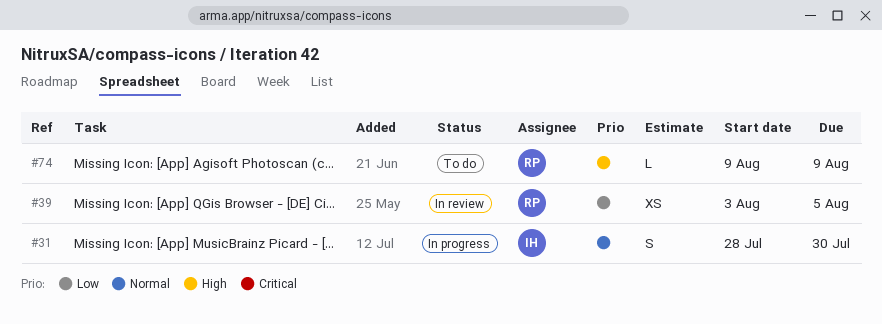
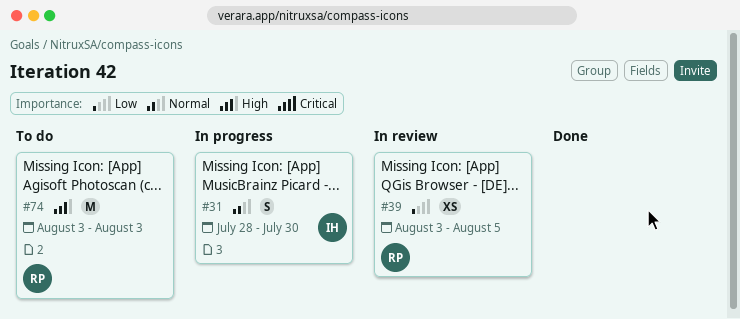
#74, estimate: L -> M
#74, start: Aug 9 -> Aug 3
#74, due: Aug 9 -> Aug 3

